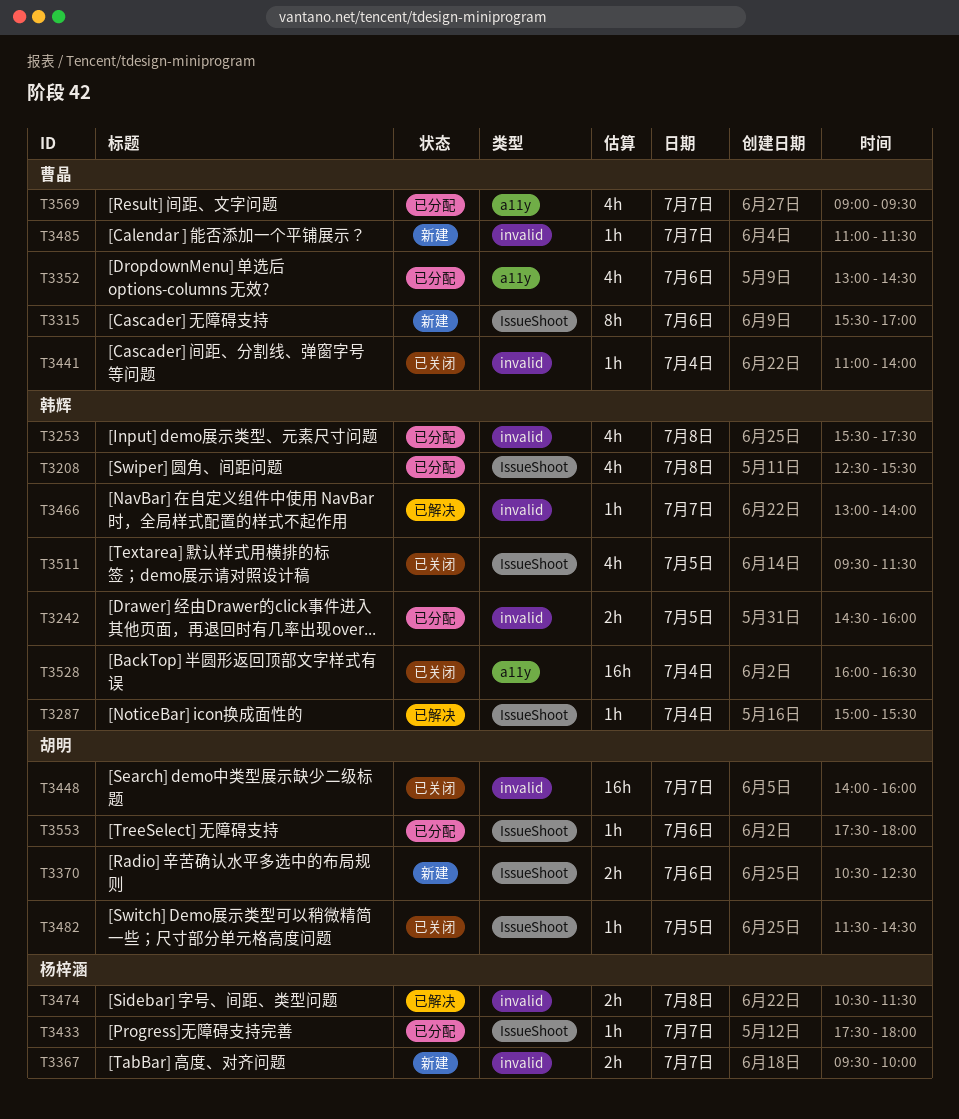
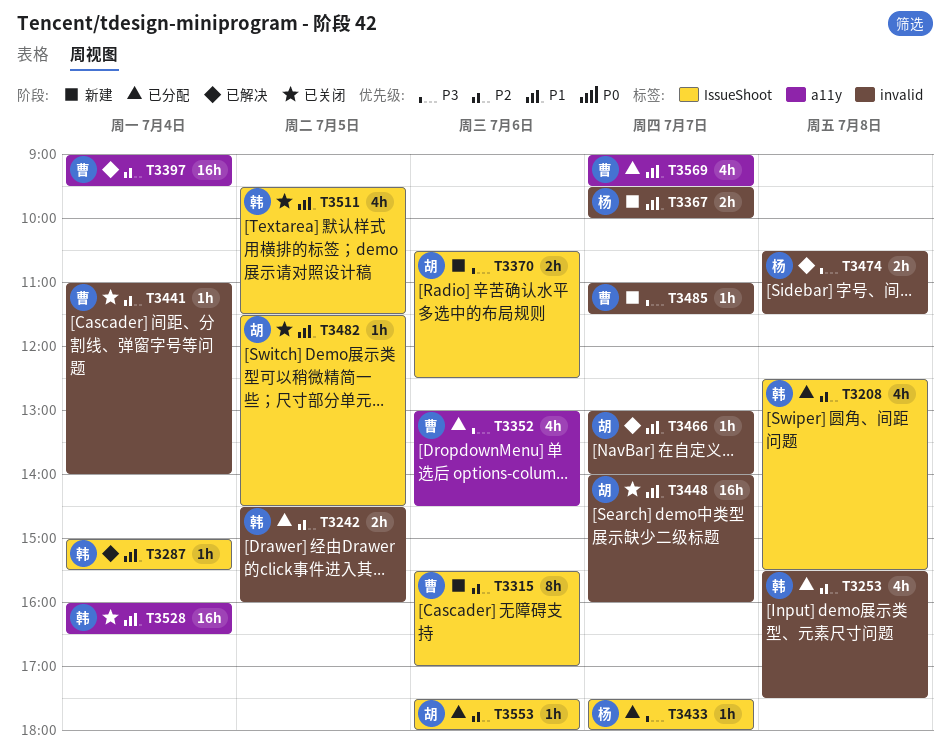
T3397: none -> present
T3466, owner: 韩辉 -> 胡明

